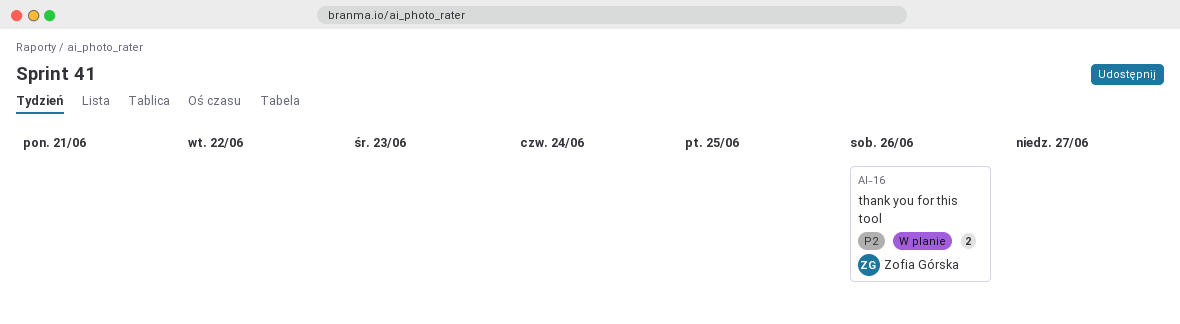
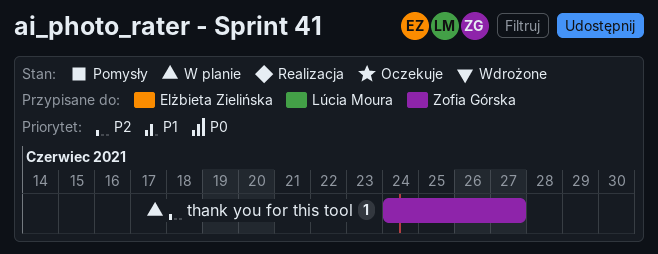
thank you for this tool, estimate: 2 -> 1
thank you for this tool, due: Jun 26 -> Jun 27

